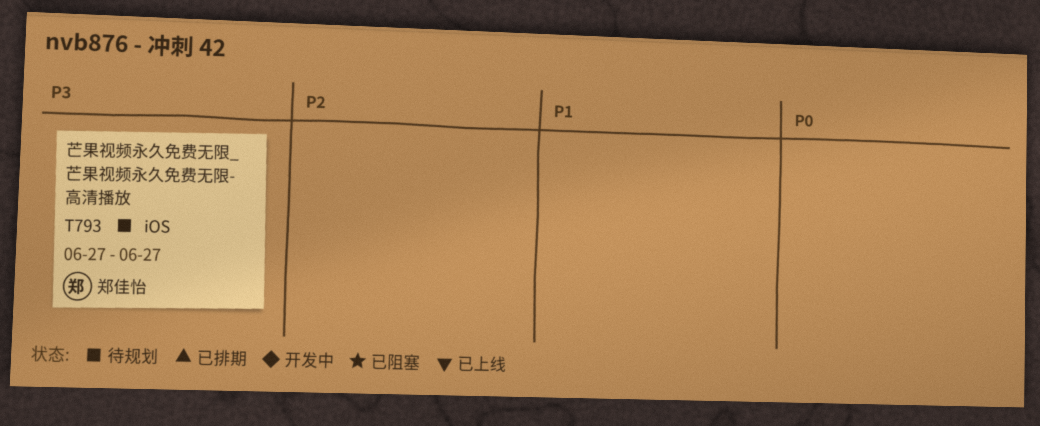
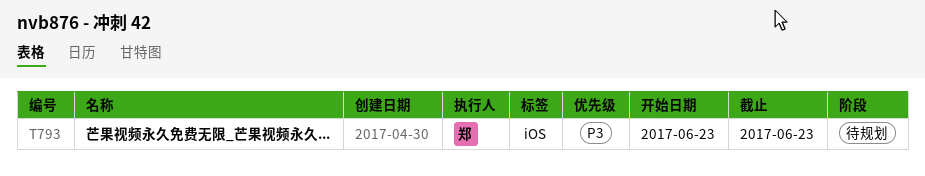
T793, start: Jun 27 -> Jun 23
T793, due: Jun 27 -> Jun 23

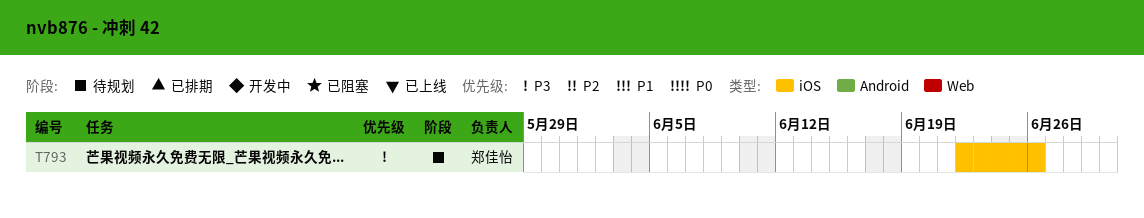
T793, start: Jun 23 -> Jun 22
T793, due: Jun 23 -> Jun 26

